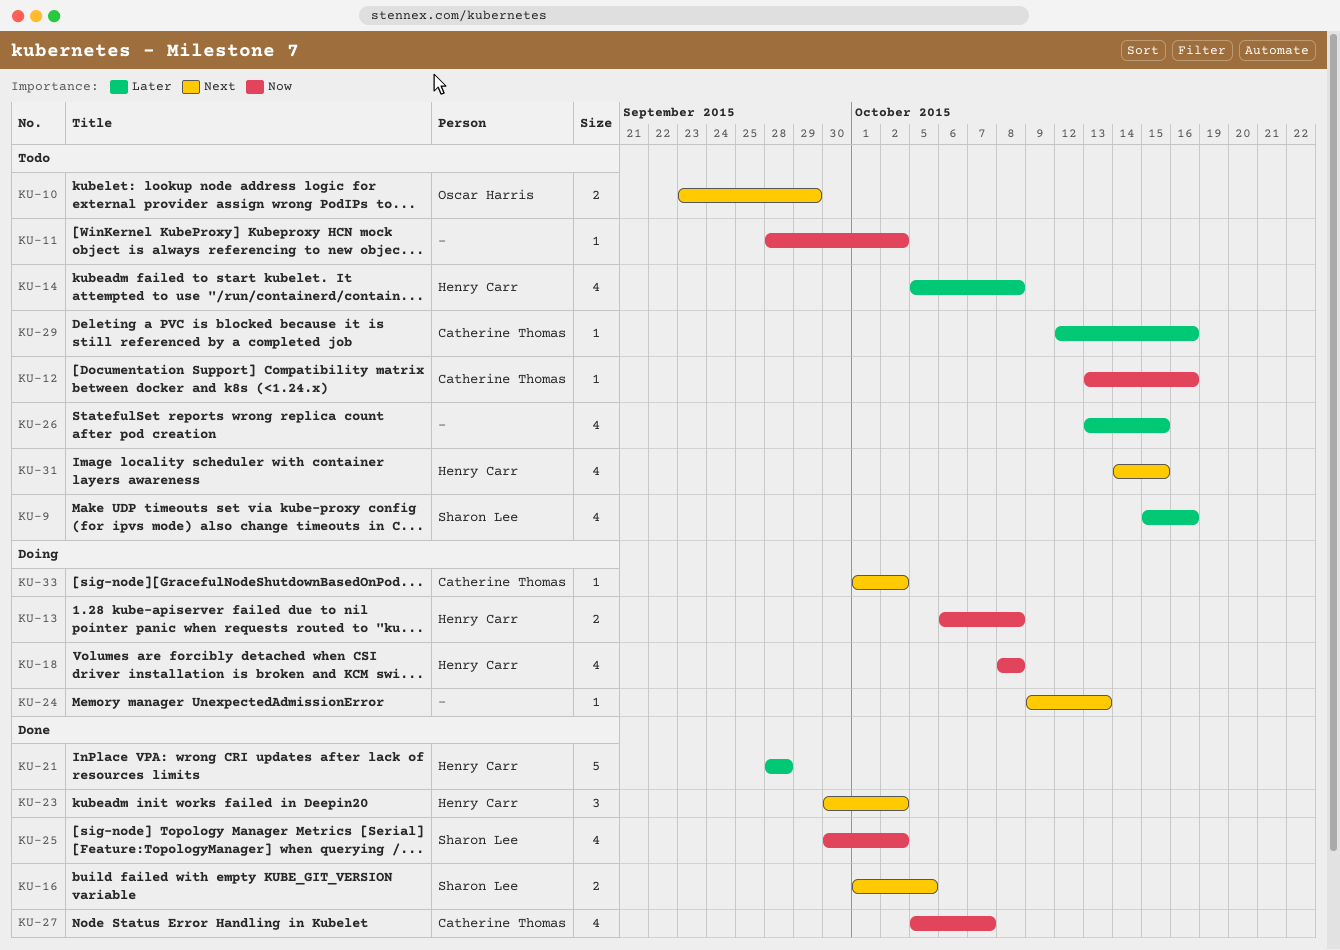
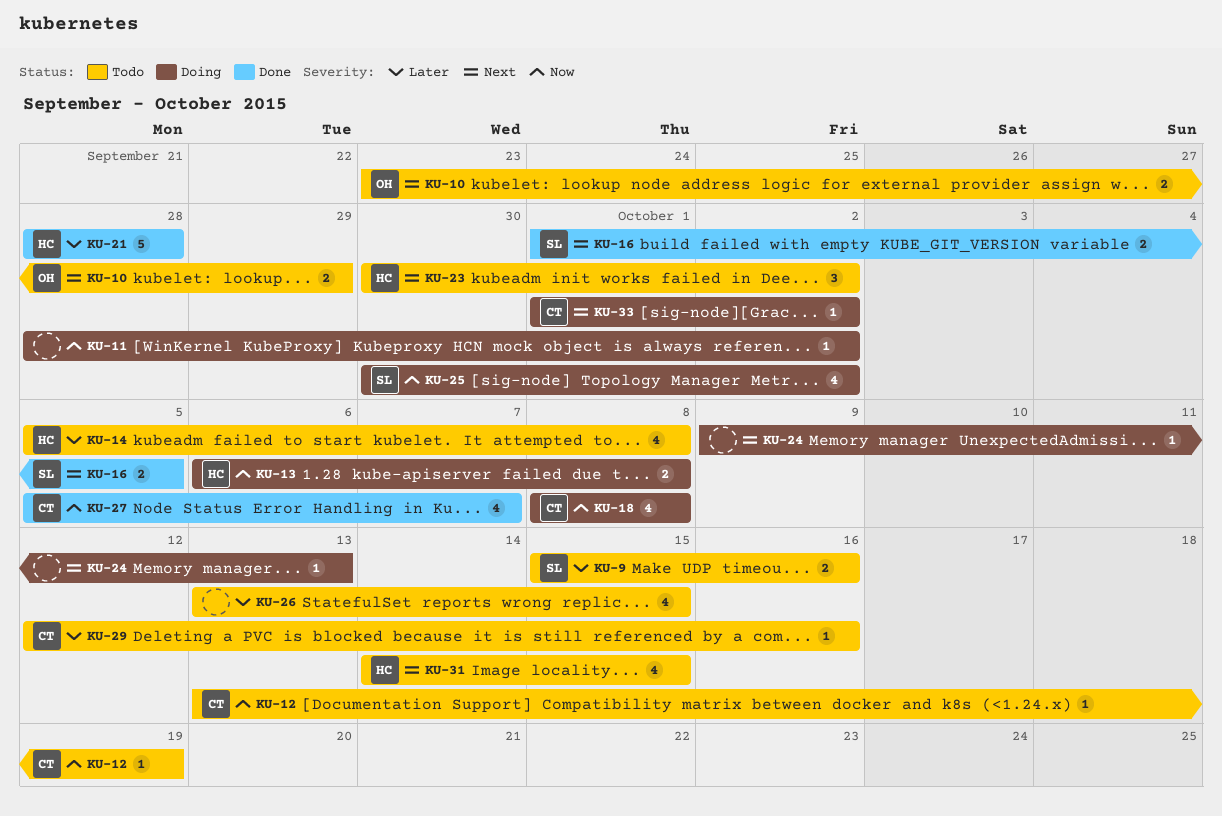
KU-9, estimate: 4 -> 2
KU-11, status: Todo -> Doing
KU-12, due: Oct 16 -> Oct 19
KU-18, owner: Henry Carr -> Catherine Thomas
KU-23, status: Done -> Todo
KU-25, status: Done -> Doing

